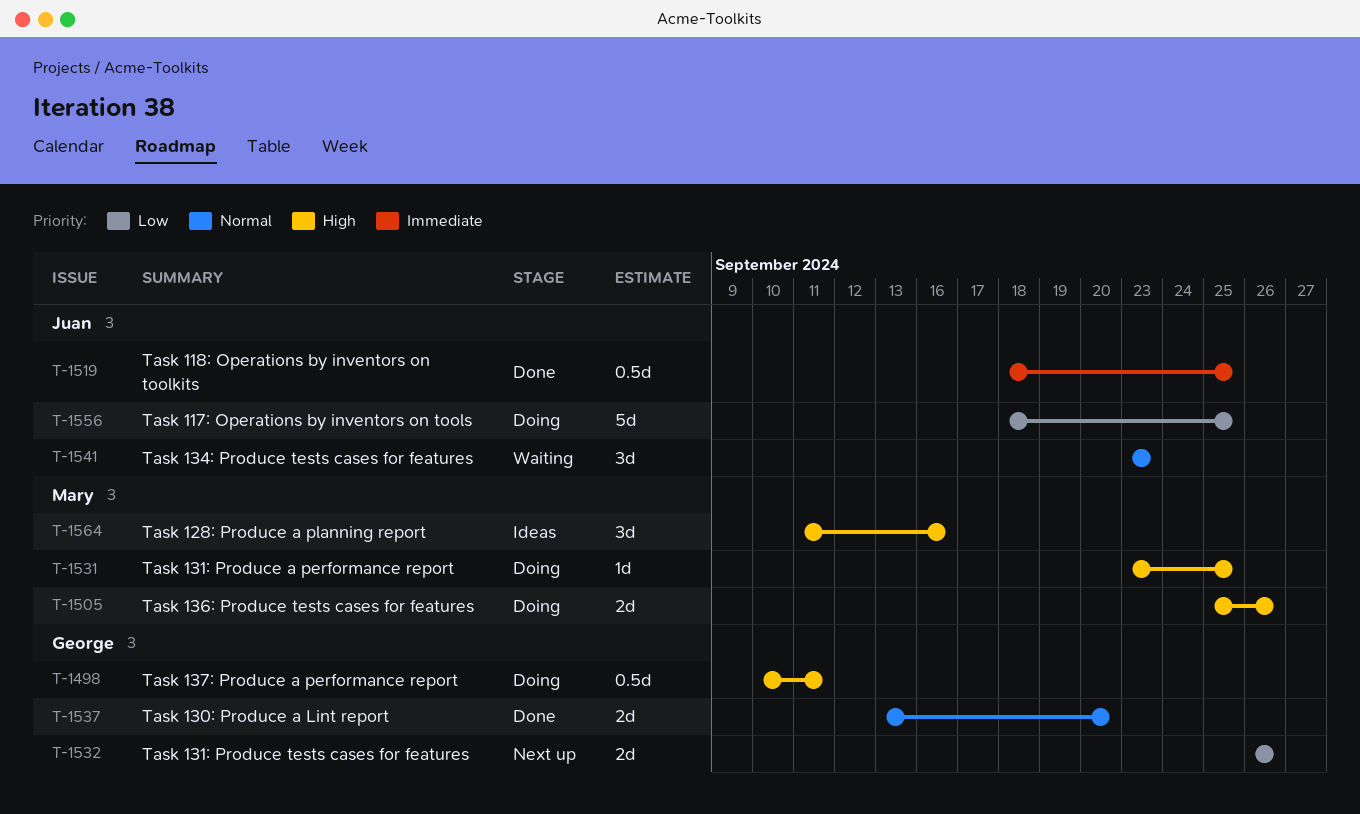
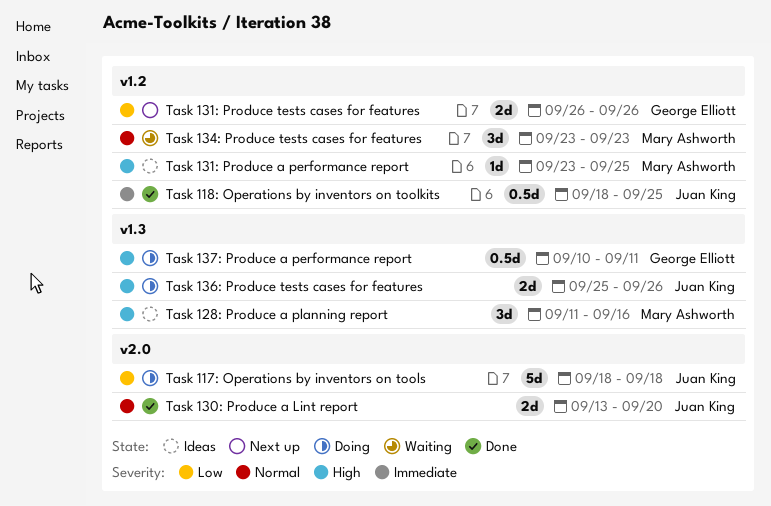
Task 117: Operations by inventors on tools, due: Sep 25 -> Sep 18
Task 130: Produce a Lint report, owner: George Elliott -> Juan King
Task 131: Produce a performance report, status: Doing -> Ideas
Task 134: Produce tests cases for features, owner: Juan King -> Mary Ashworth
Task 136: Produce tests cases for features, owner: Mary Ashworth -> Juan King

